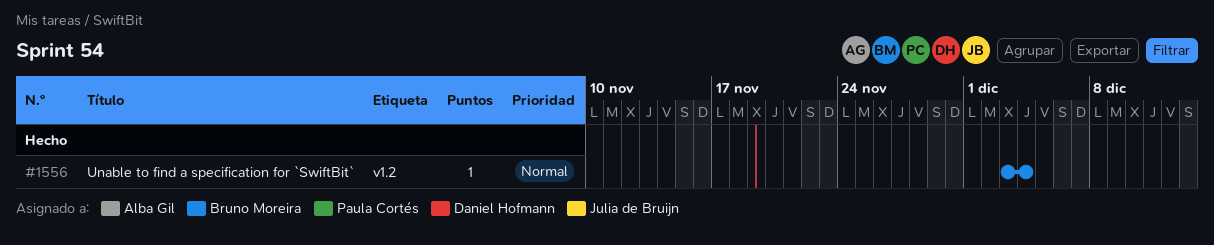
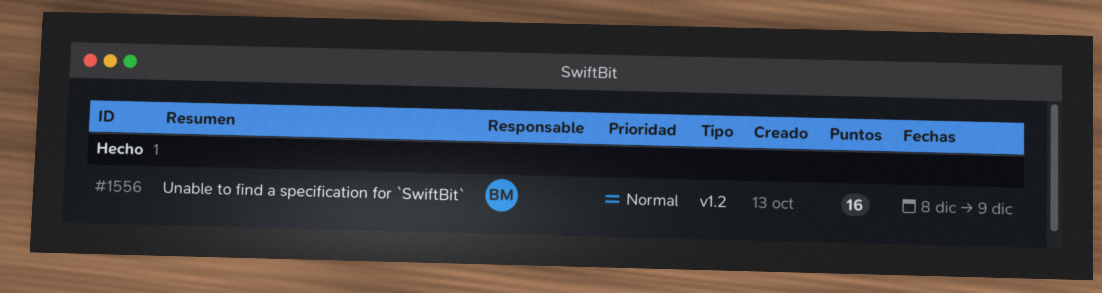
#1556, estimate: 1 -> 16
#1556, start: Dec 3 -> Dec 8
#1556, due: Dec 4 -> Dec 9

